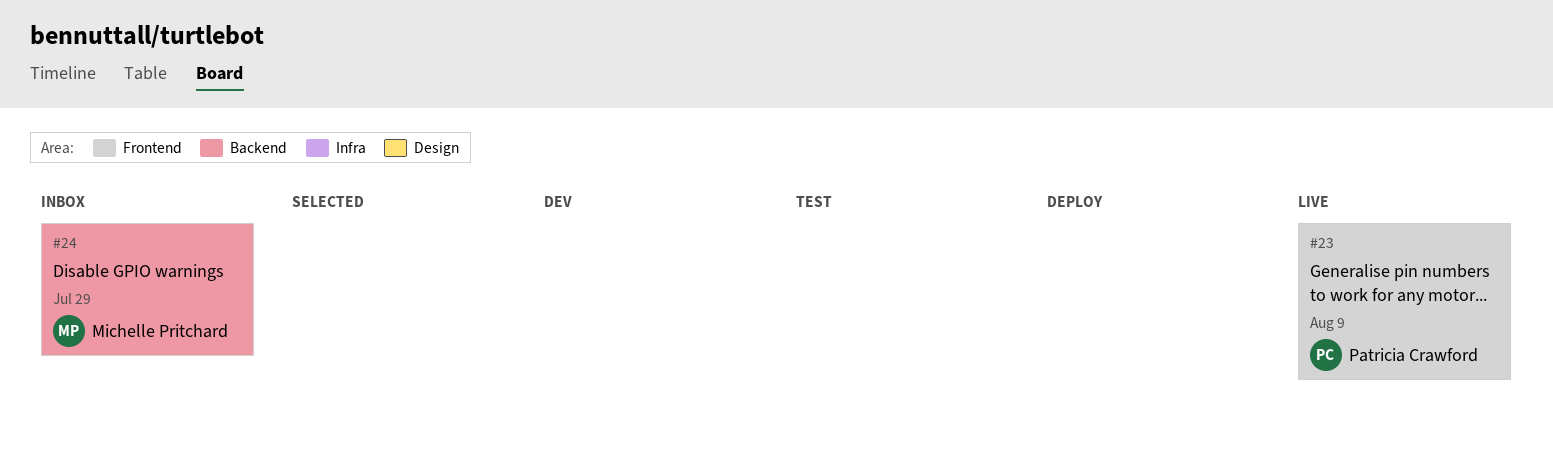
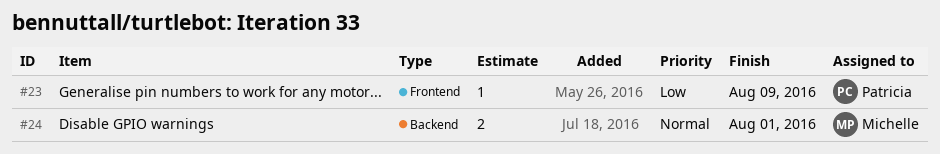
#24, due: Jul 29 -> Aug 1

